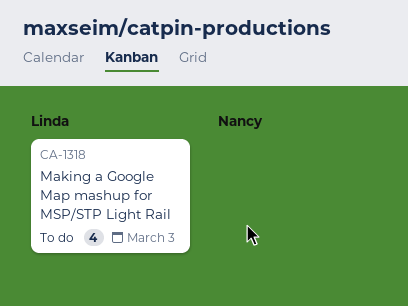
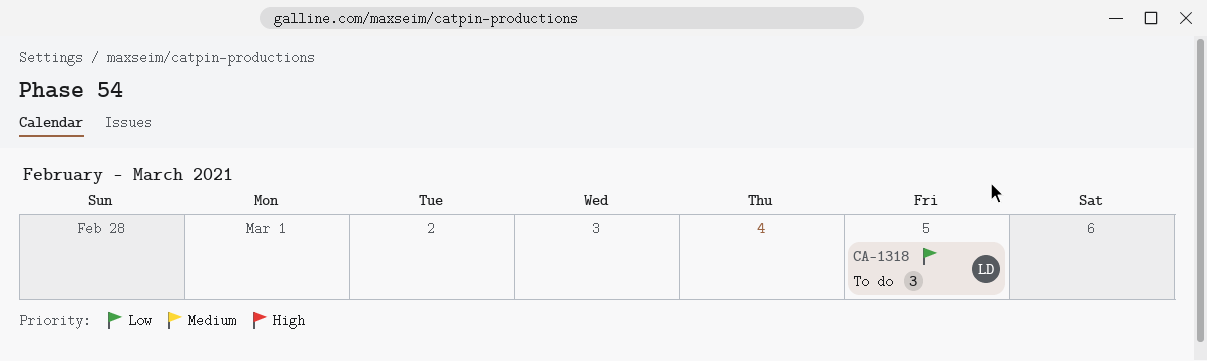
CA-1318, estimate: 4 -> 3
CA-1318, due: Mar 3 -> Mar 5

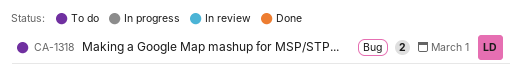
CA-1318, estimate: 3 -> 2
CA-1318, due: Mar 5 -> Mar 1

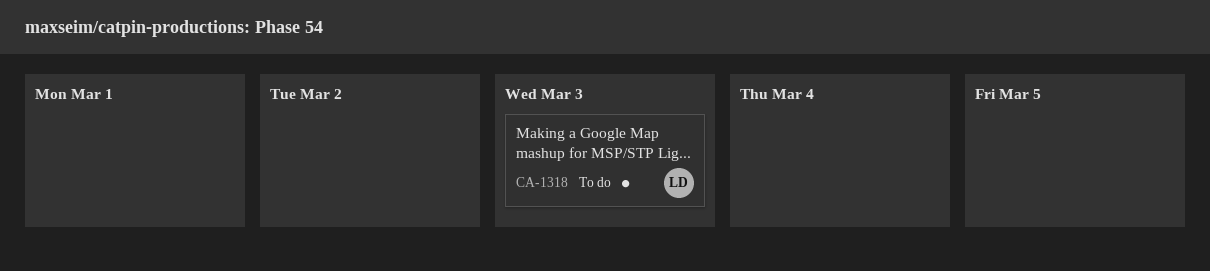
CA-1318, estimate: 2 -> 1
CA-1318, due: Mar 1 -> Mar 3

